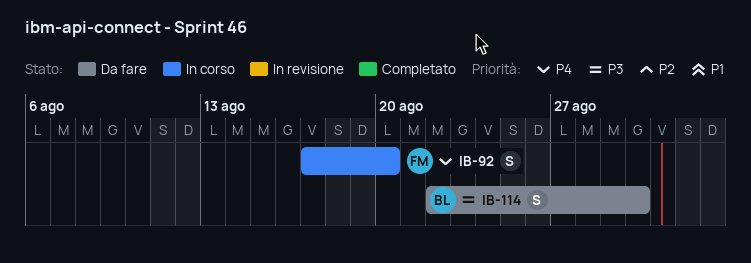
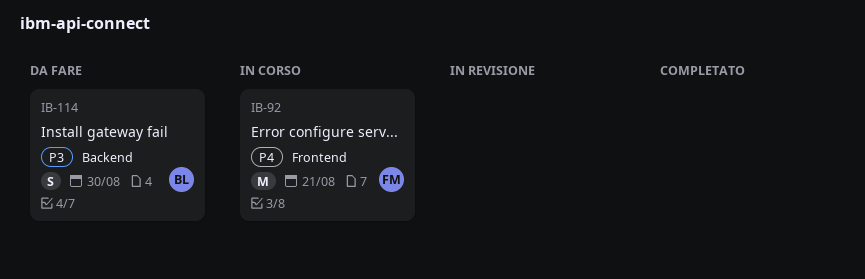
IB-92, estimate: S -> M
IB-92, due: Aug 20 -> Aug 21

